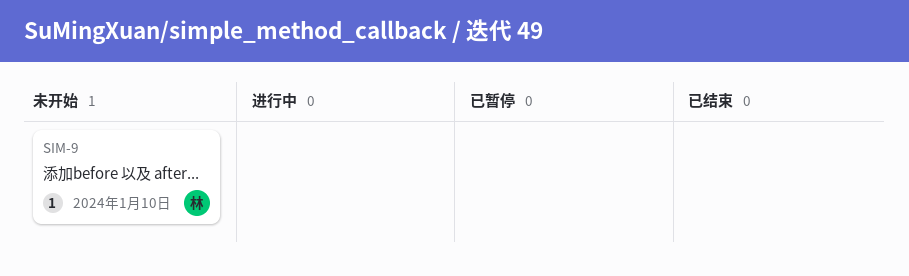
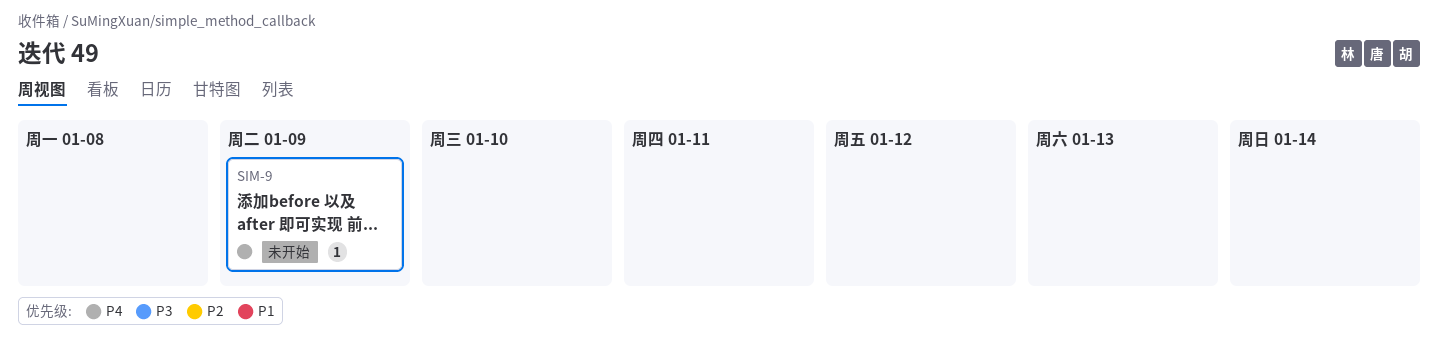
SIM-9, due: Jan 10 -> Jan 9

